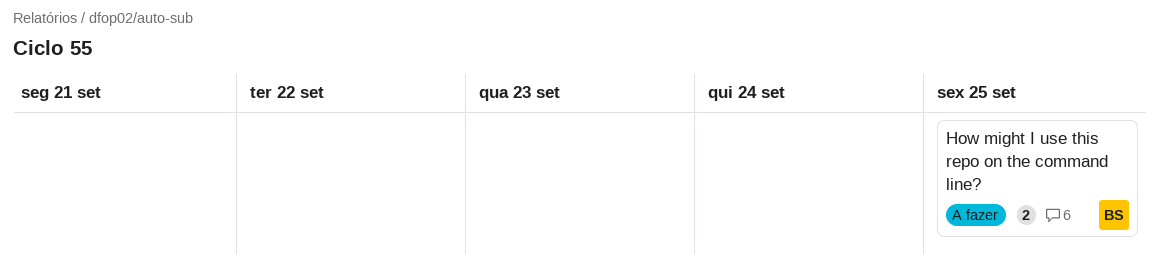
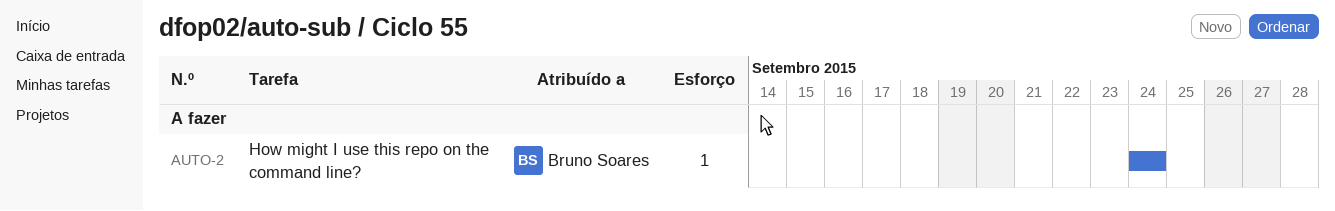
How might I use this repo on the command line?, estimate: 2 -> 1
How might I use this repo on the command line?, due: Sep 25 -> Sep 24

